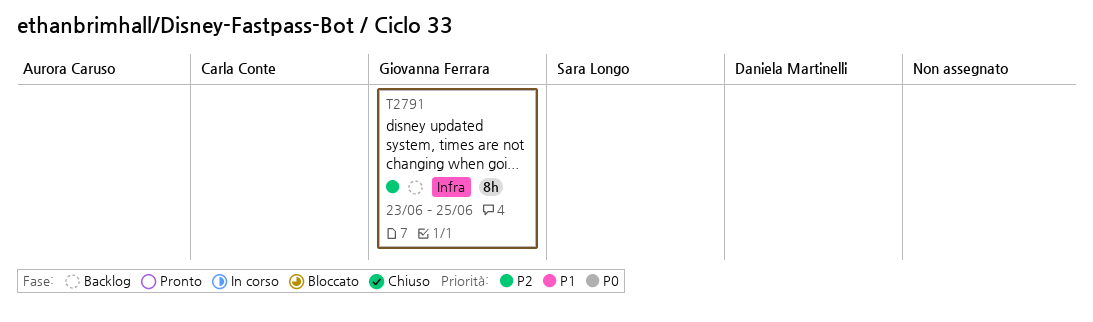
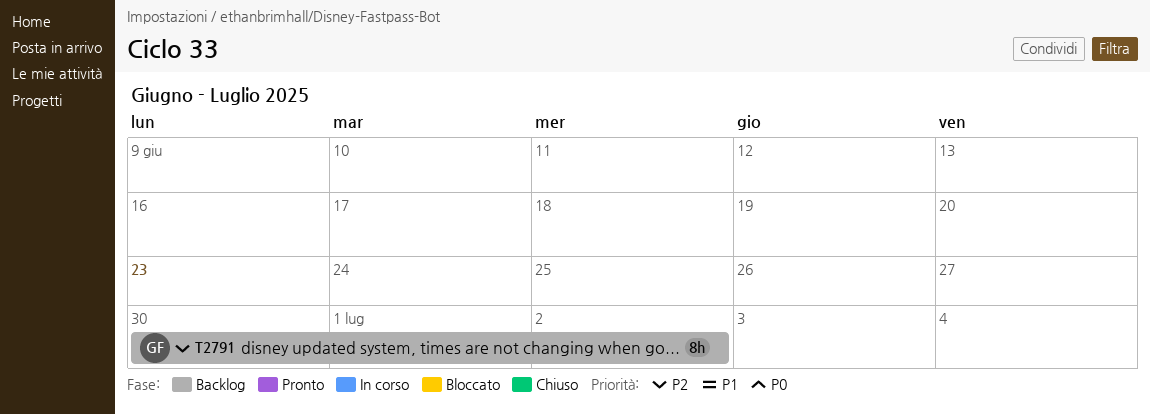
T2791, start: Jun 23 -> Jun 30
T2791, due: Jun 25 -> Jul 2

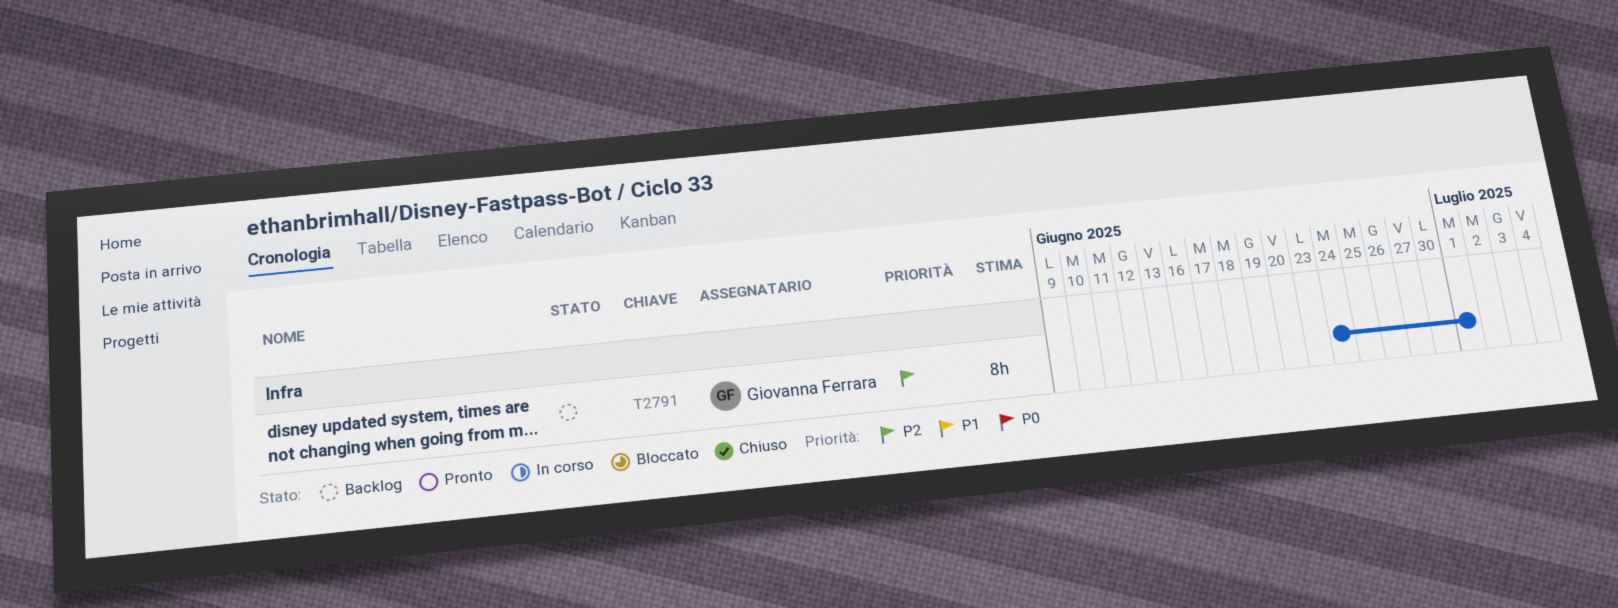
T2791, start: Jun 30 -> Jun 24
T2791, due: Jul 2 -> Jul 1

